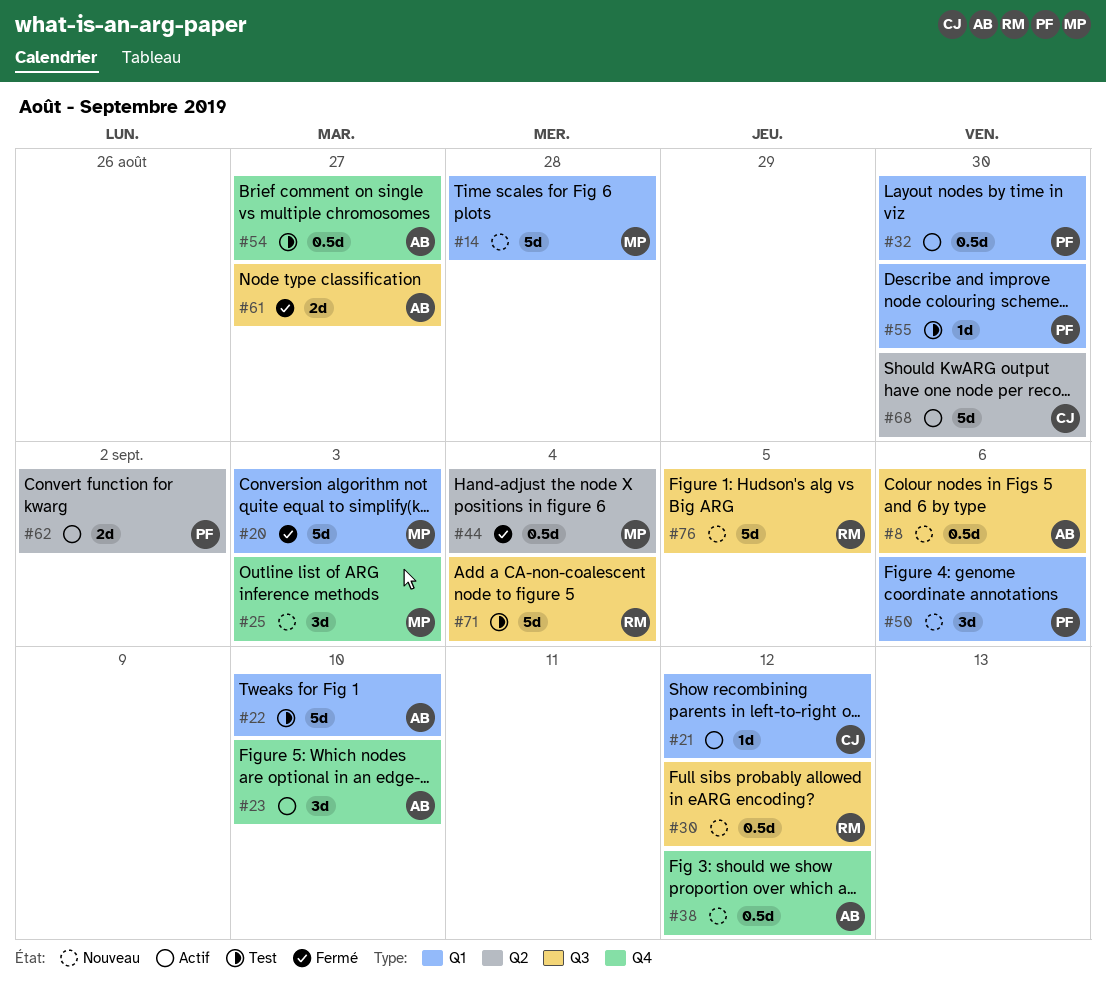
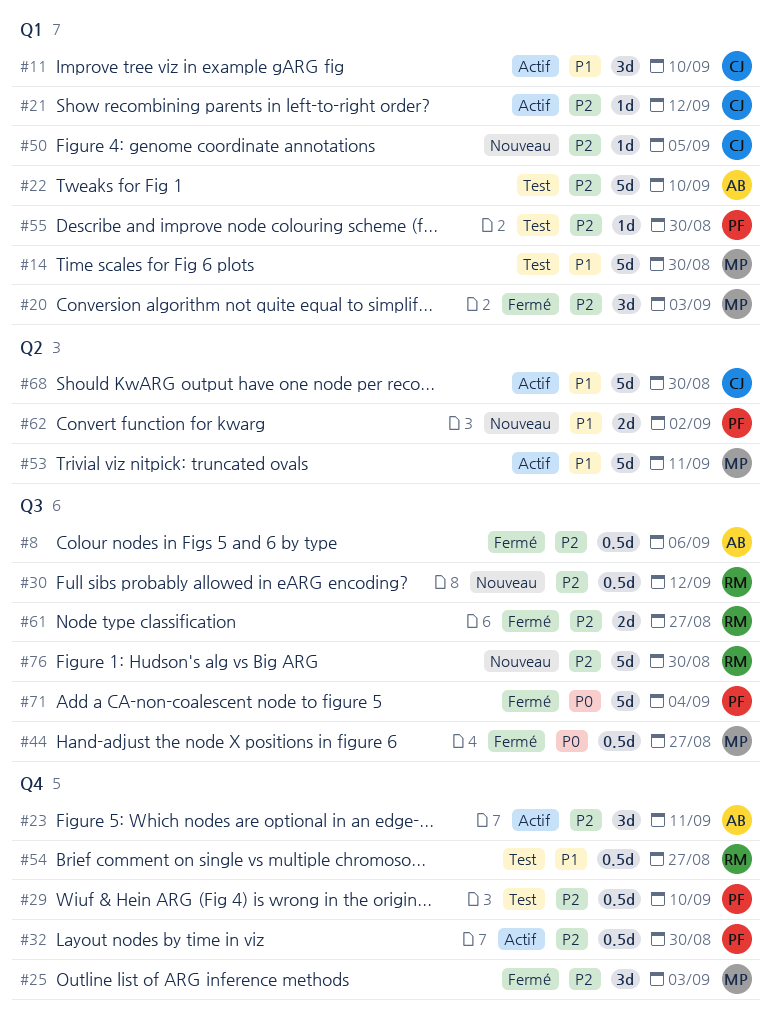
#8, status: Nouveau -> Fermé
#11: none -> present
#14, status: Nouveau -> Test
#14, due: Aug 28 -> Aug 30
#20, estimate: 5d -> 3d
#23, due: Sep 10 -> Sep 11
#25, status: Nouveau -> Fermé
#29: none -> present
#32, label: Q1 -> Q4
#38: present -> none
#44, label: Q2 -> Q3
#44, due: Sep 4 -> Aug 27
#50, owner: PF -> CJ
#50, estimate: 3d -> 1d
#50, due: Sep 6 -> Sep 5
#53: none -> present
#54, owner: AB -> RM
#61, owner: AB -> RM
#62, status: Actif -> Nouveau
#71, status: Test -> Fermé
#71, owner: RM -> PF
#76, due: Sep 5 -> Aug 30

